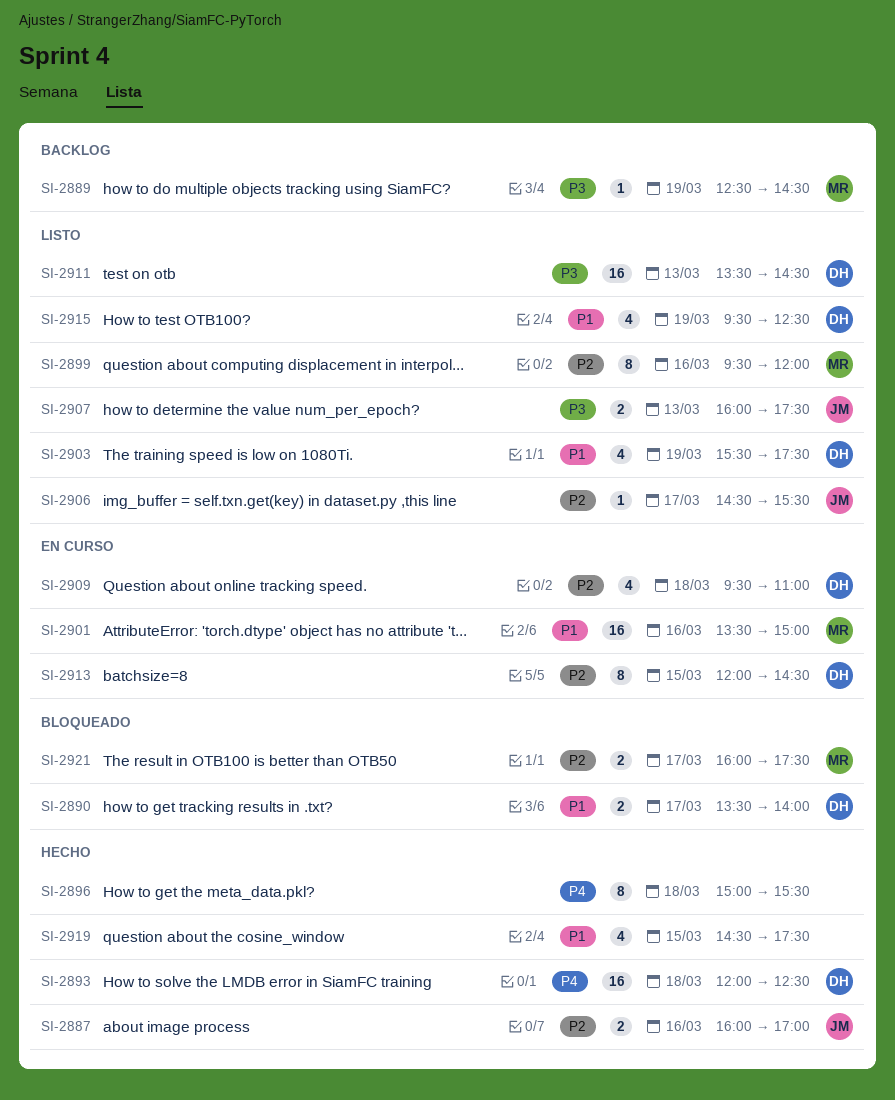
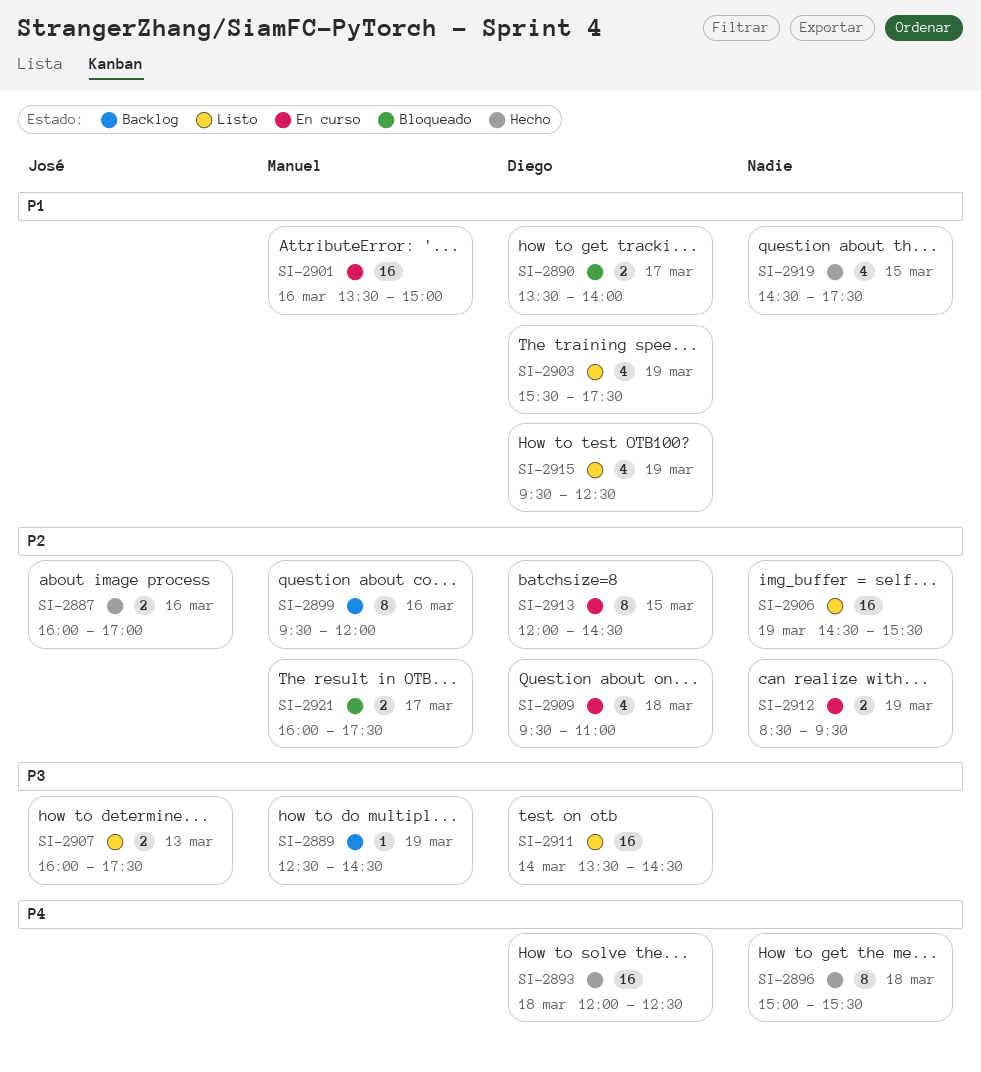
SI-2899, status: Listo -> Backlog
SI-2906, owner: José -> none
SI-2906, estimate: 1 -> 16
SI-2906, day: Mar 17 -> Mar 19
SI-2911, day: Mar 13 -> Mar 14
SI-2912: none -> present

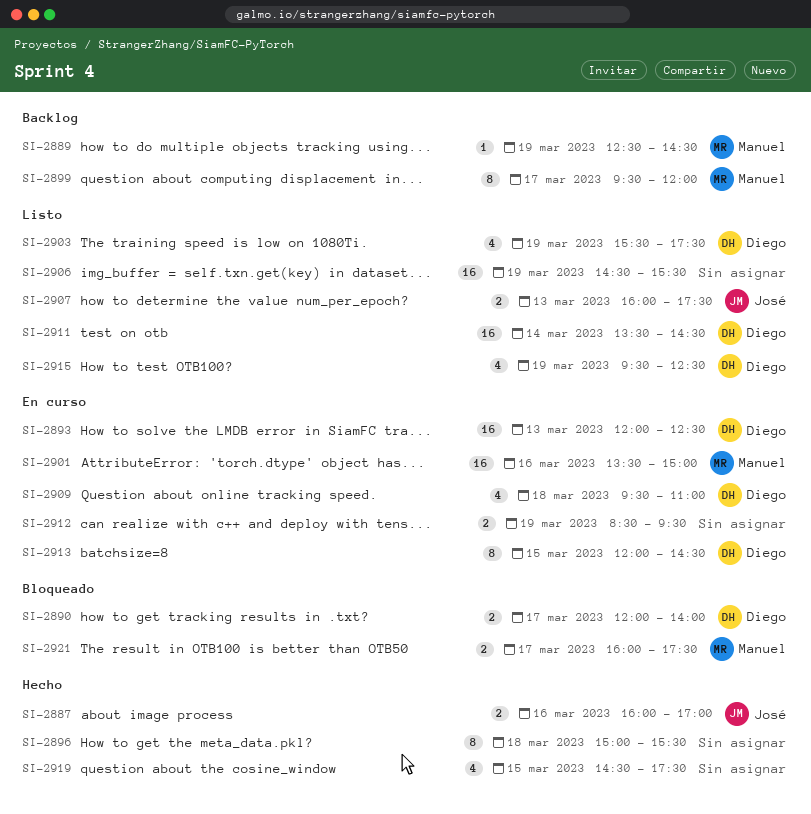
SI-2890, begins: 13:30 -> 12:00
SI-2893, status: Hecho -> En curso
SI-2893, day: Mar 18 -> Mar 13
SI-2899, day: Mar 16 -> Mar 17

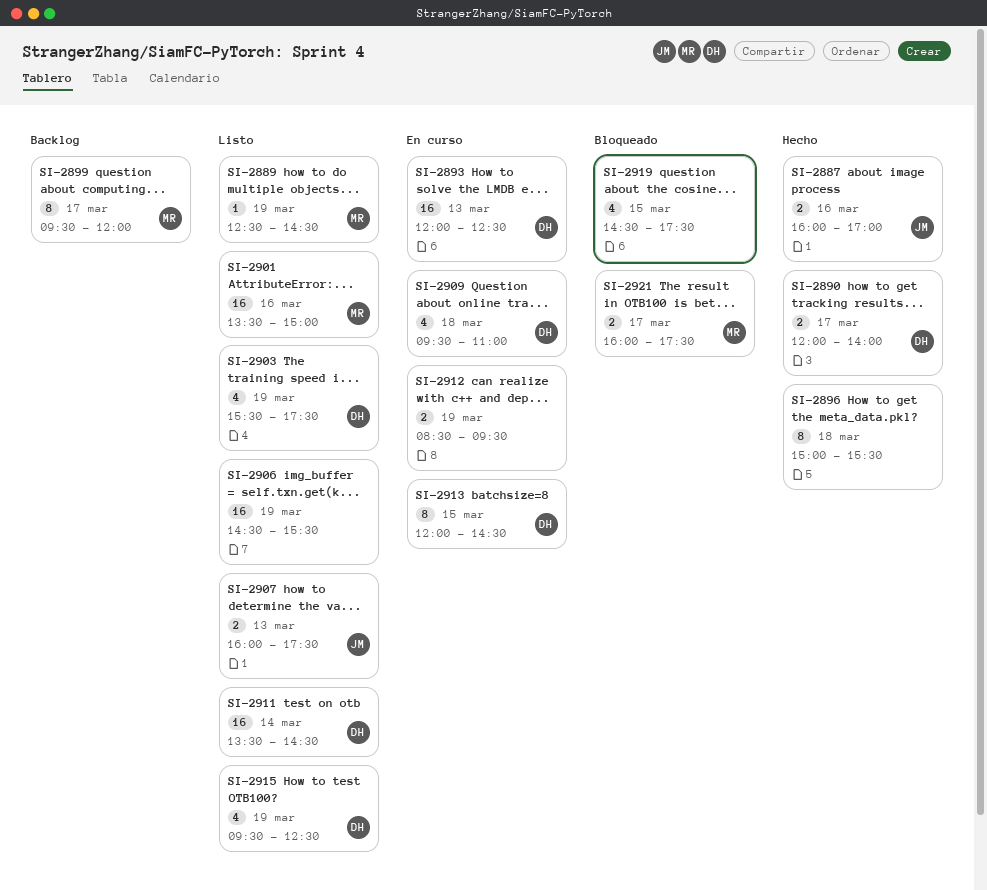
SI-2889, status: Backlog -> Listo
SI-2890, status: Bloqueado -> Hecho
SI-2901, status: En curso -> Listo
SI-2919, status: Hecho -> Bloqueado

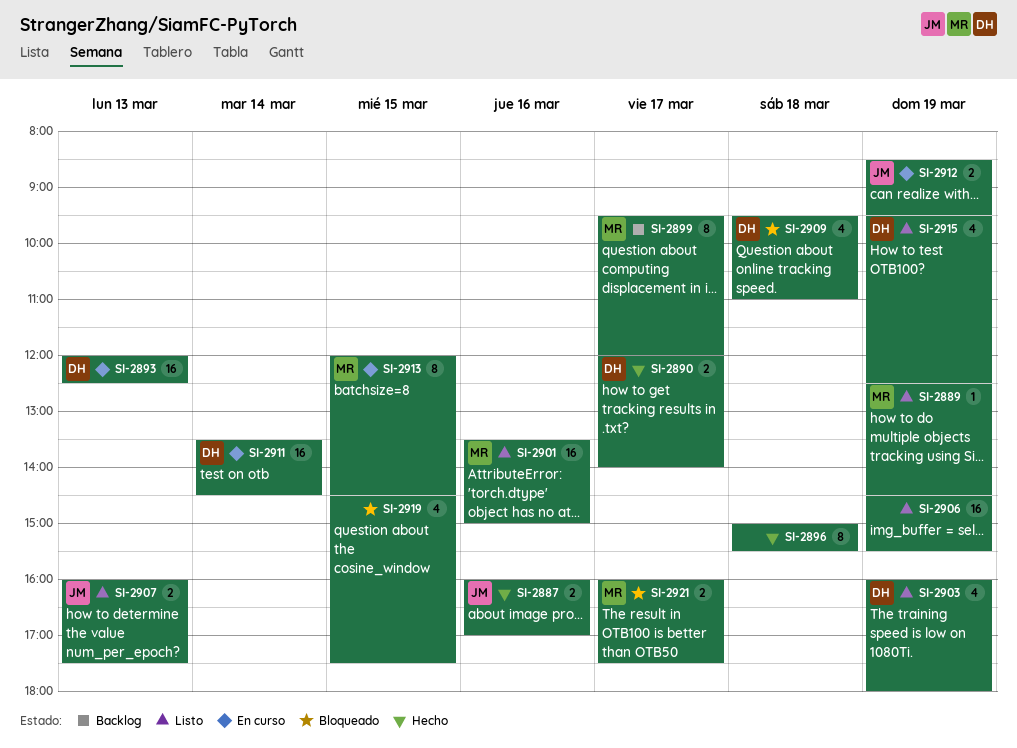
SI-2903, begins: 15:30 -> 16:00
SI-2903, ends: 17:30 -> 18:00
SI-2909, status: En curso -> Bloqueado
SI-2911, status: Listo -> En curso
SI-2912, owner: none -> JM
SI-2913, owner: DH -> MR

